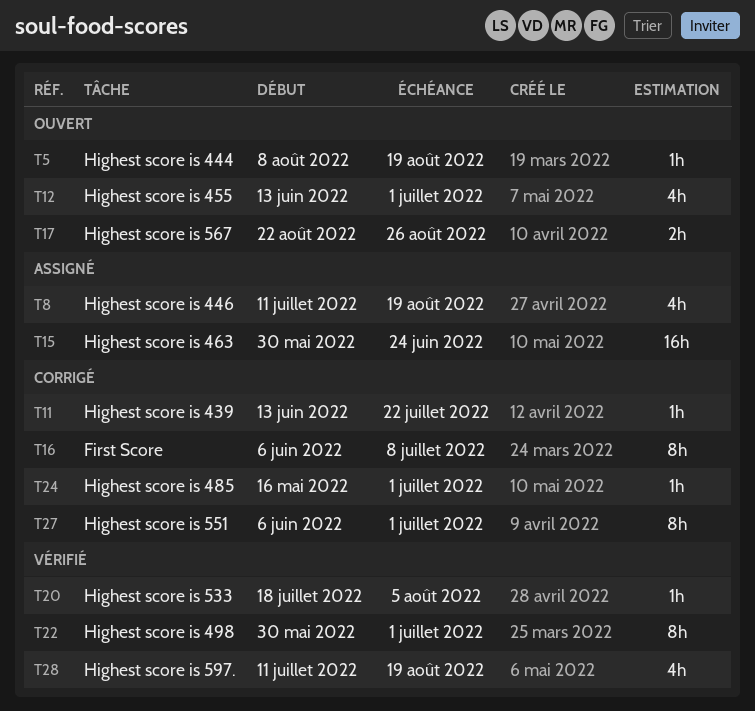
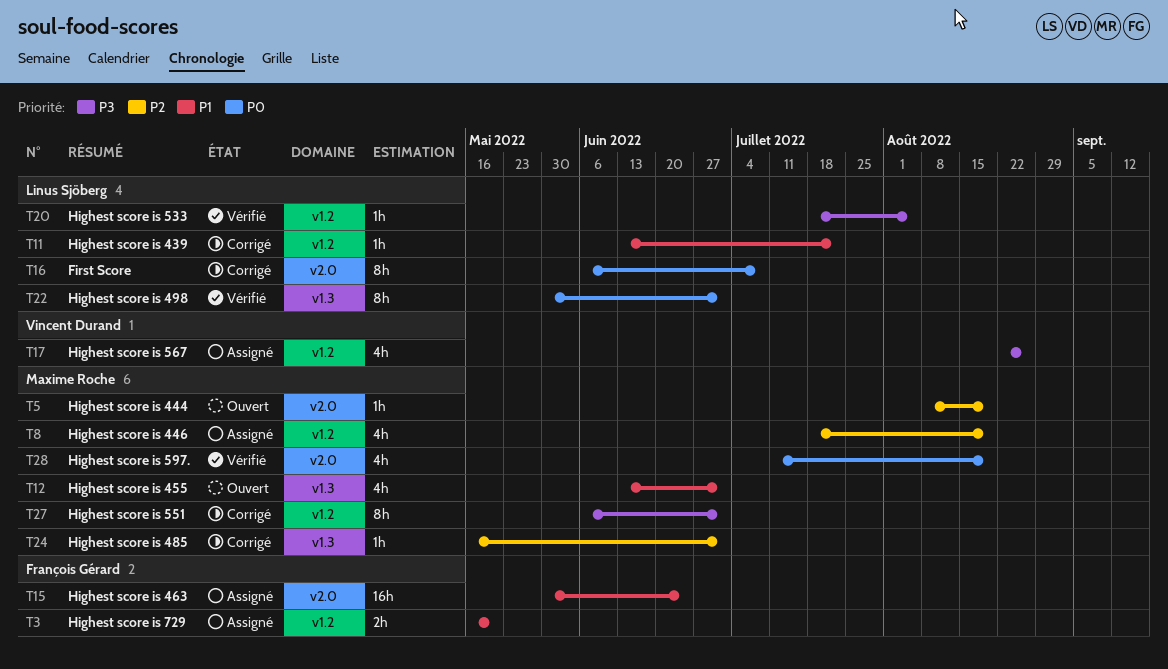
T3: none -> present
T8, start: Jul 11 -> Jul 18
T17, status: Ouvert -> Assigné
T17, estimate: 2h -> 4h

